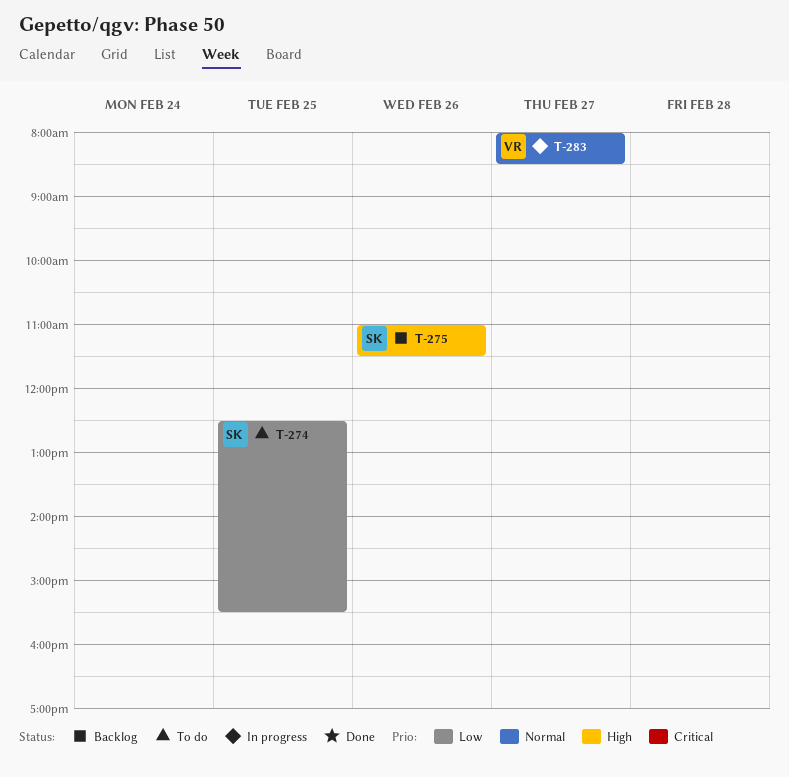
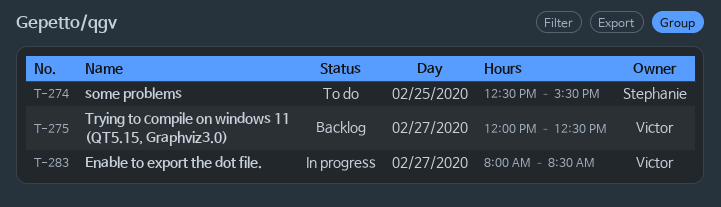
T-275, owner: Stephanie -> Victor
T-275, day: Feb 26 -> Feb 27
T-275, begins: 11:00 -> 12:00
T-275, ends: 11:30 -> 12:30

